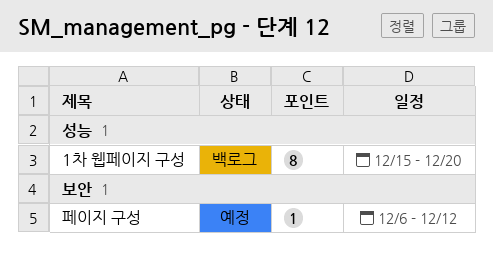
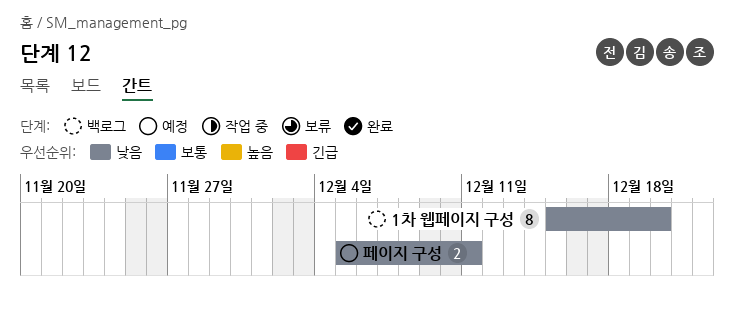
페이지 구성, estimate: 1 -> 2
페이지 구성, start: Dec 6 -> Dec 5
페이지 구성, due: Dec 12 -> Dec 11

